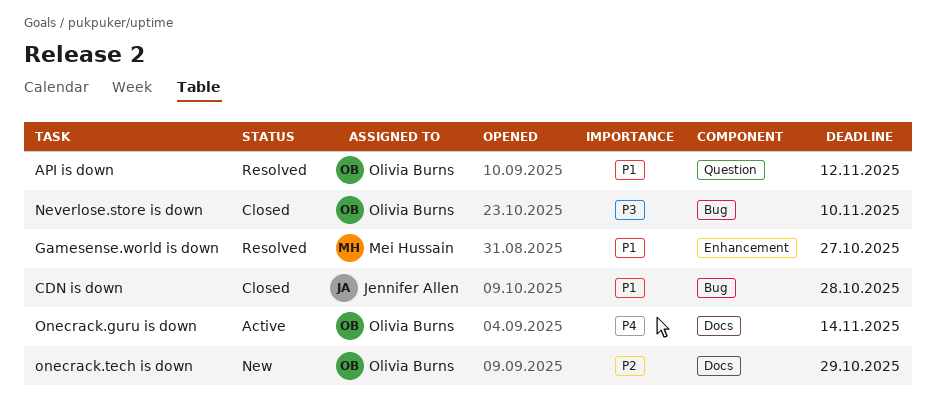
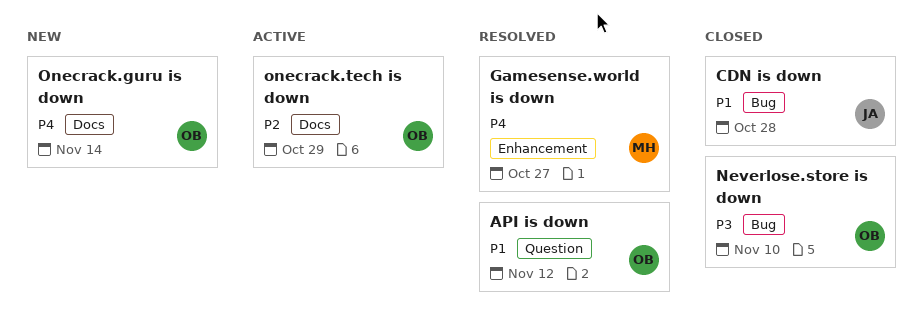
Gamesense.world is down, priority: P1 -> P4
Onecrack.guru is down, status: Active -> New
onecrack.tech is down, status: New -> Active

